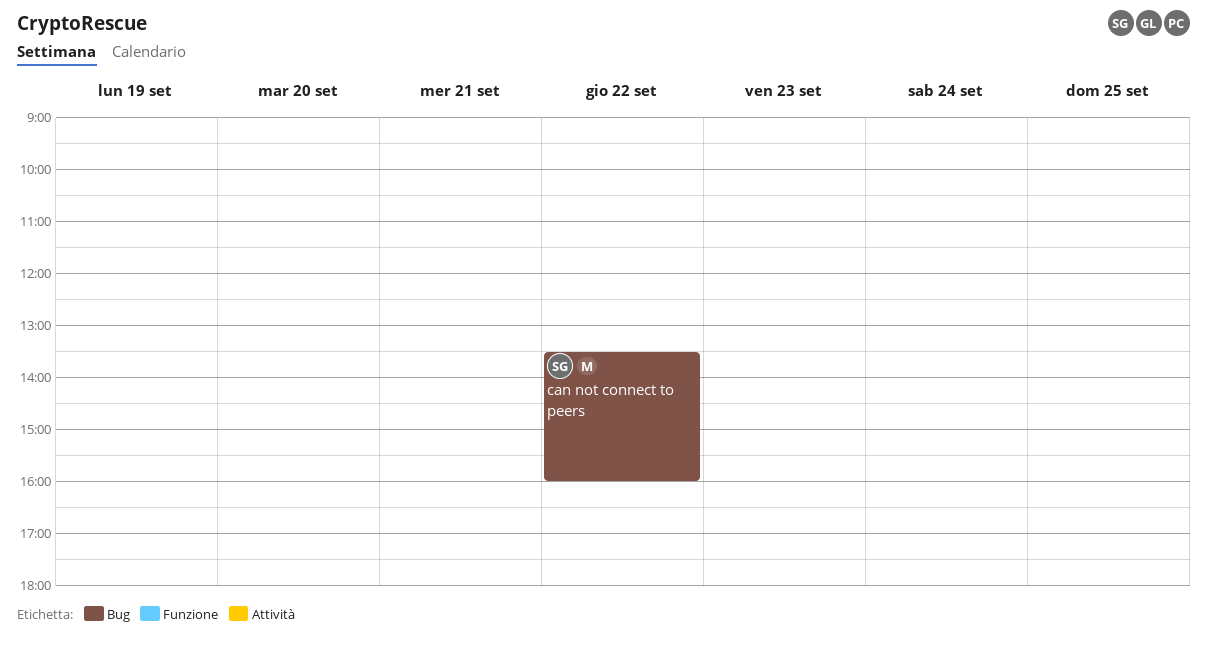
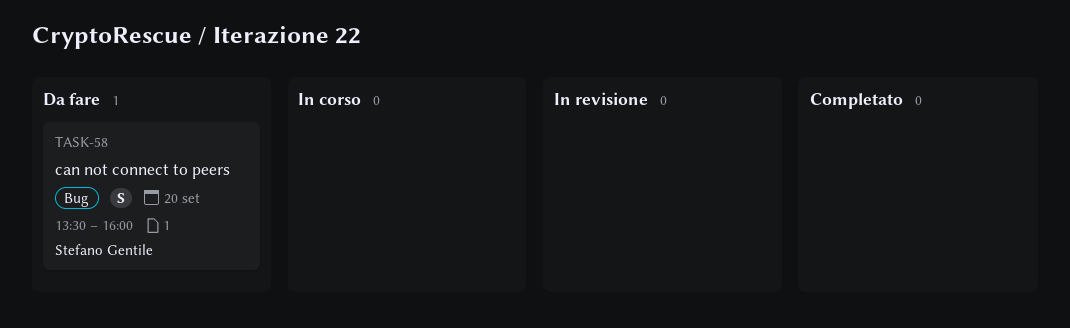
can not connect to peers, estimate: M -> S
can not connect to peers, day: Sep 22 -> Sep 20

